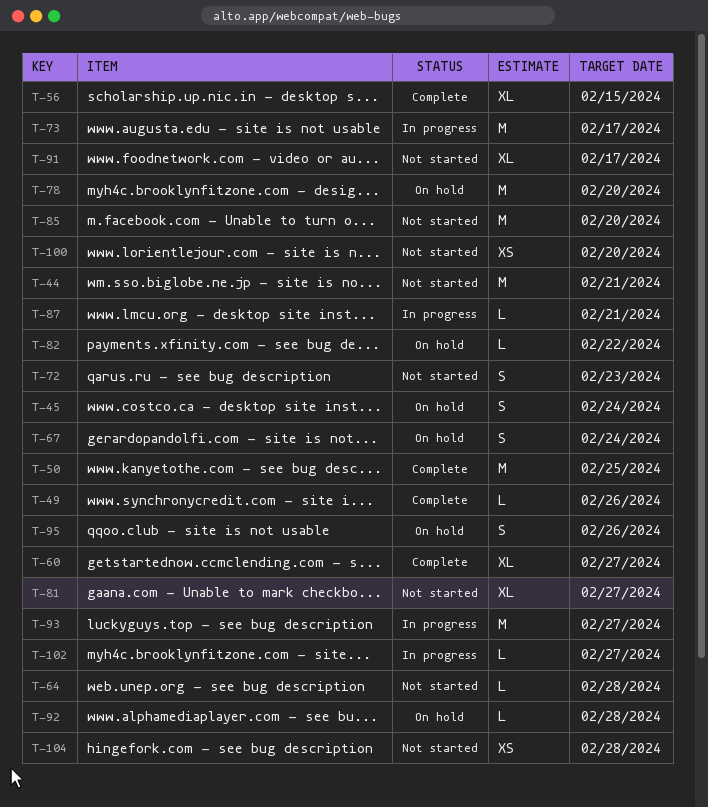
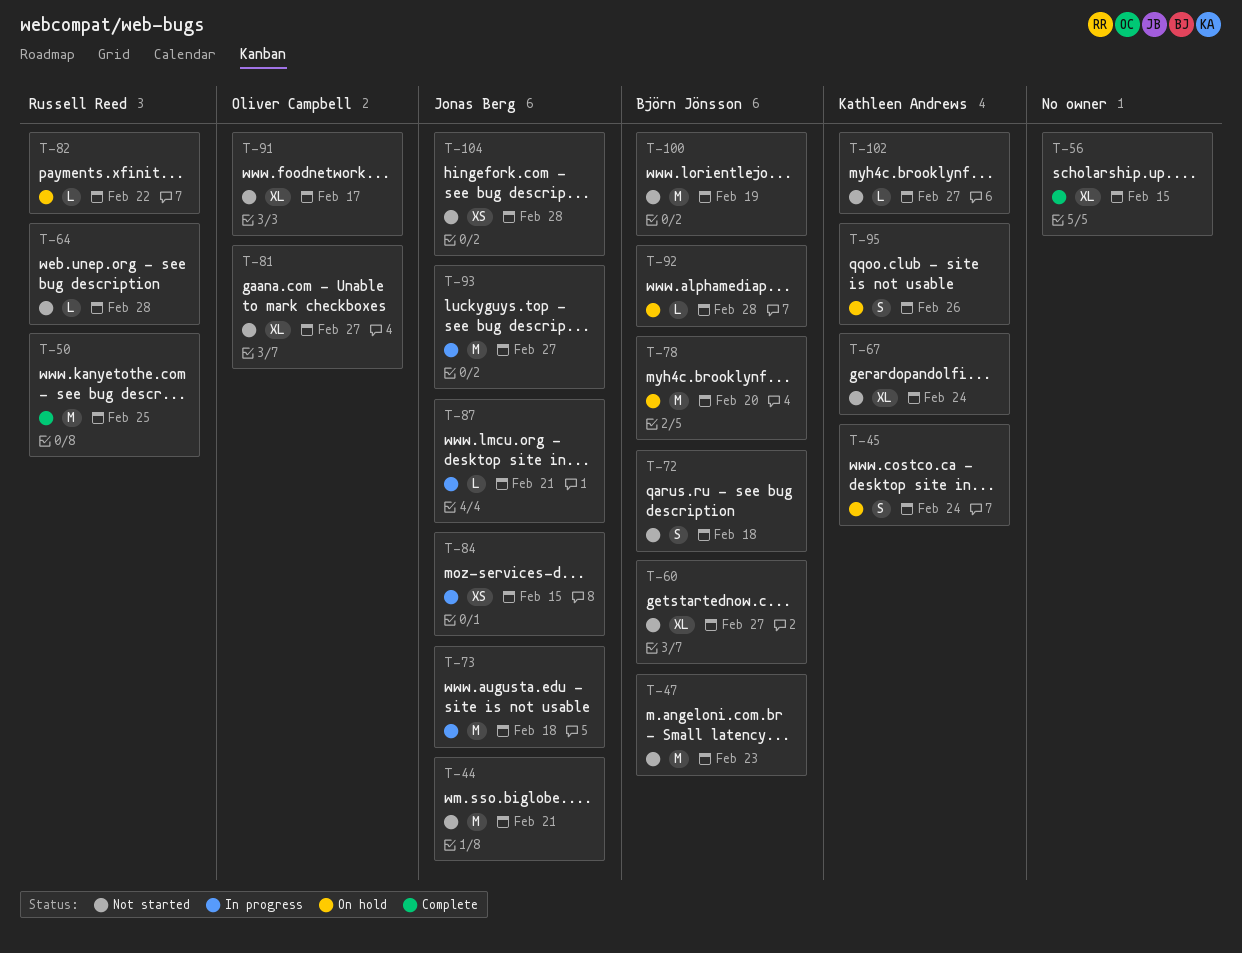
T-47: none -> present
T-49: present -> none
T-60, status: Complete -> Not started
T-67, status: On hold -> Not started
T-67, estimate: S -> XL
T-72, due: Feb 23 -> Feb 18
T-73, due: Feb 17 -> Feb 18
T-84: none -> present
T-85: present -> none
T-100, estimate: XS -> M
T-100, due: Feb 20 -> Feb 19
T-102, status: In progress -> Not started

